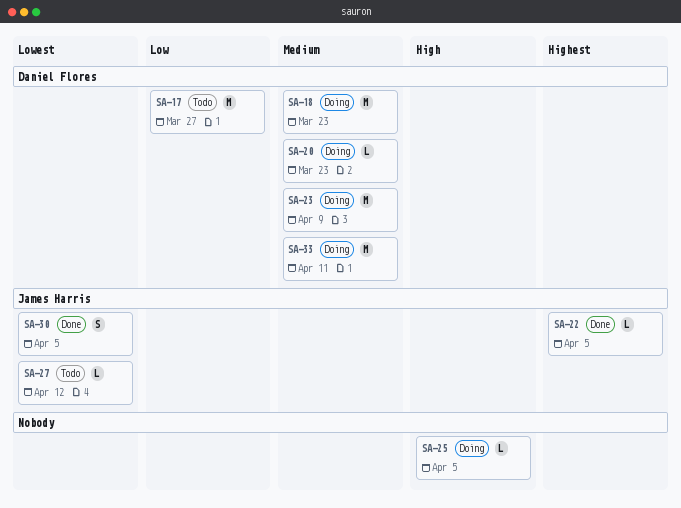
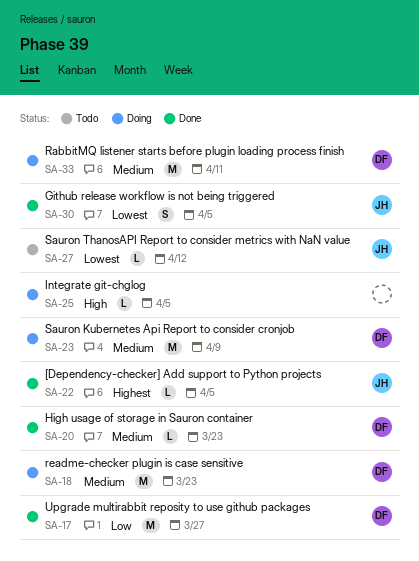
SA-17, status: Todo -> Done
SA-20, status: Doing -> Done

